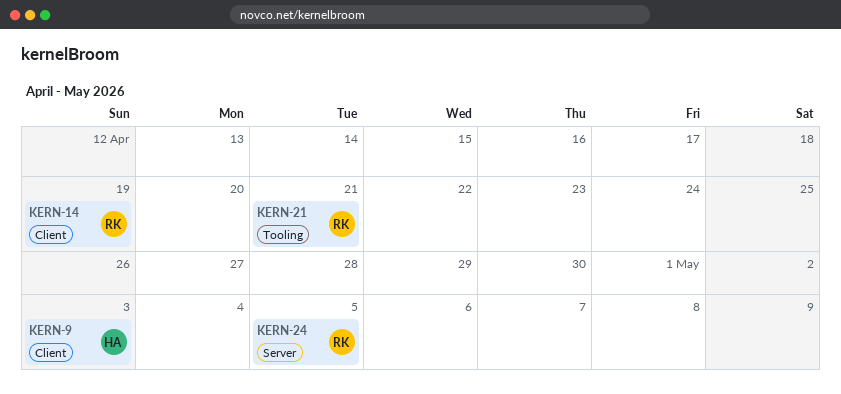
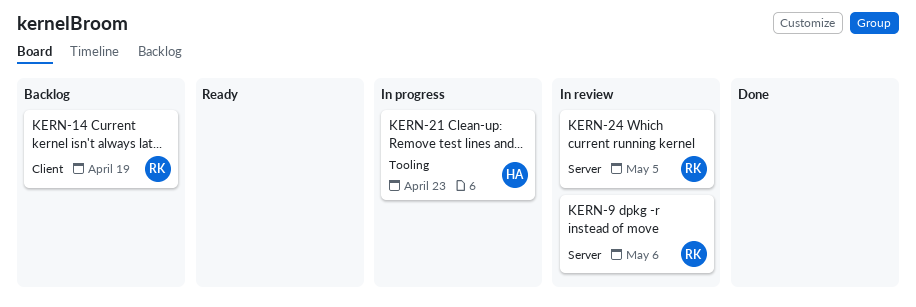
KERN-9, owner: HA -> RK
KERN-9, label: Client -> Server
KERN-9, due: May 3 -> May 6
KERN-21, owner: RK -> HA
KERN-21, due: Apr 21 -> Apr 23

